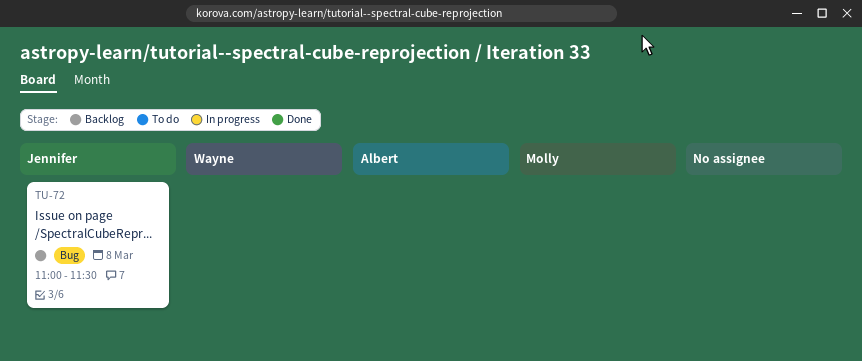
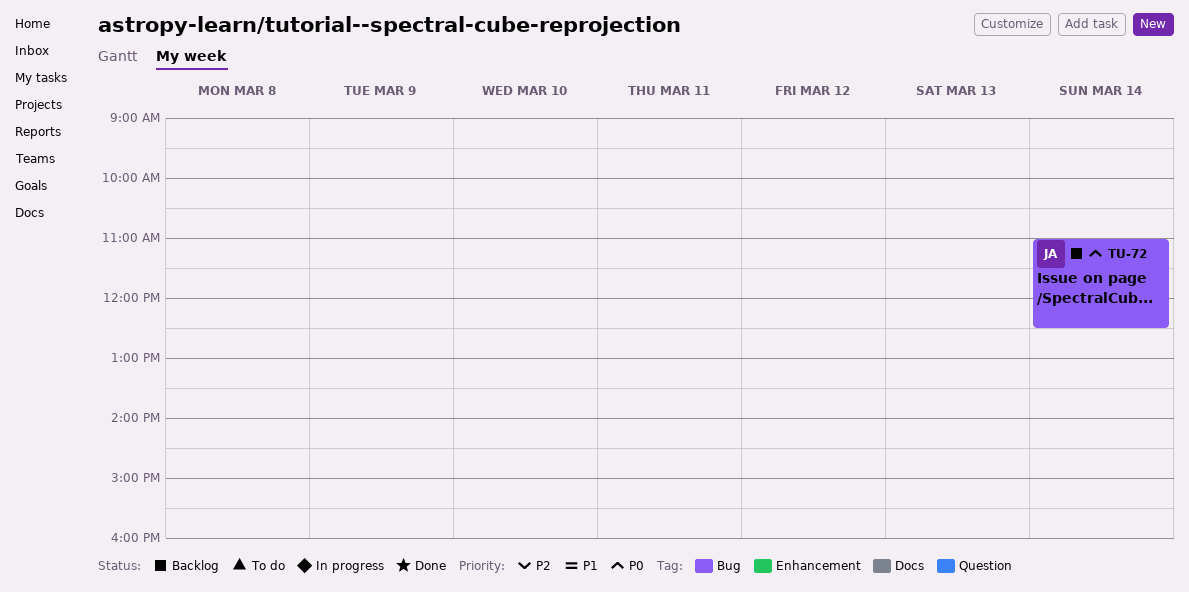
TU-72, day: Mar 8 -> Mar 14
TU-72, ends: 11:30 -> 12:30

